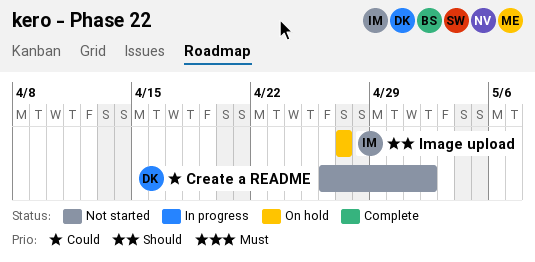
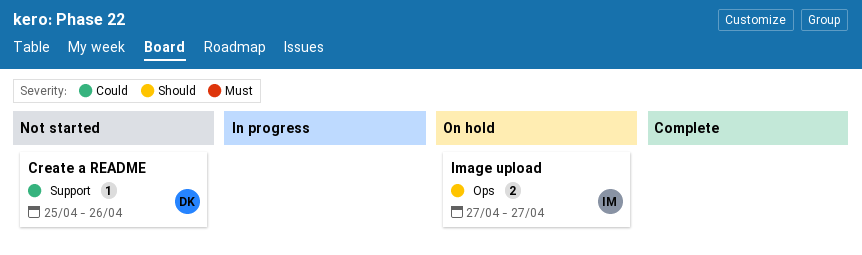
Create a README, start: Apr 26 -> Apr 25
Create a README, due: May 2 -> Apr 26

